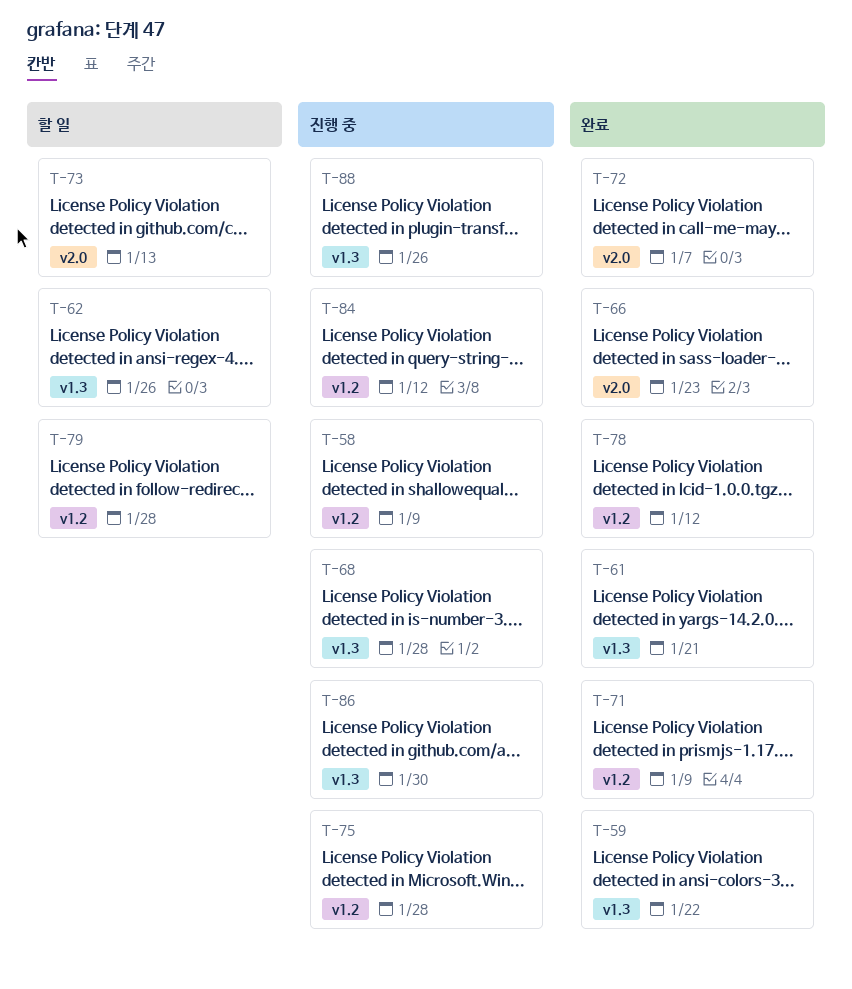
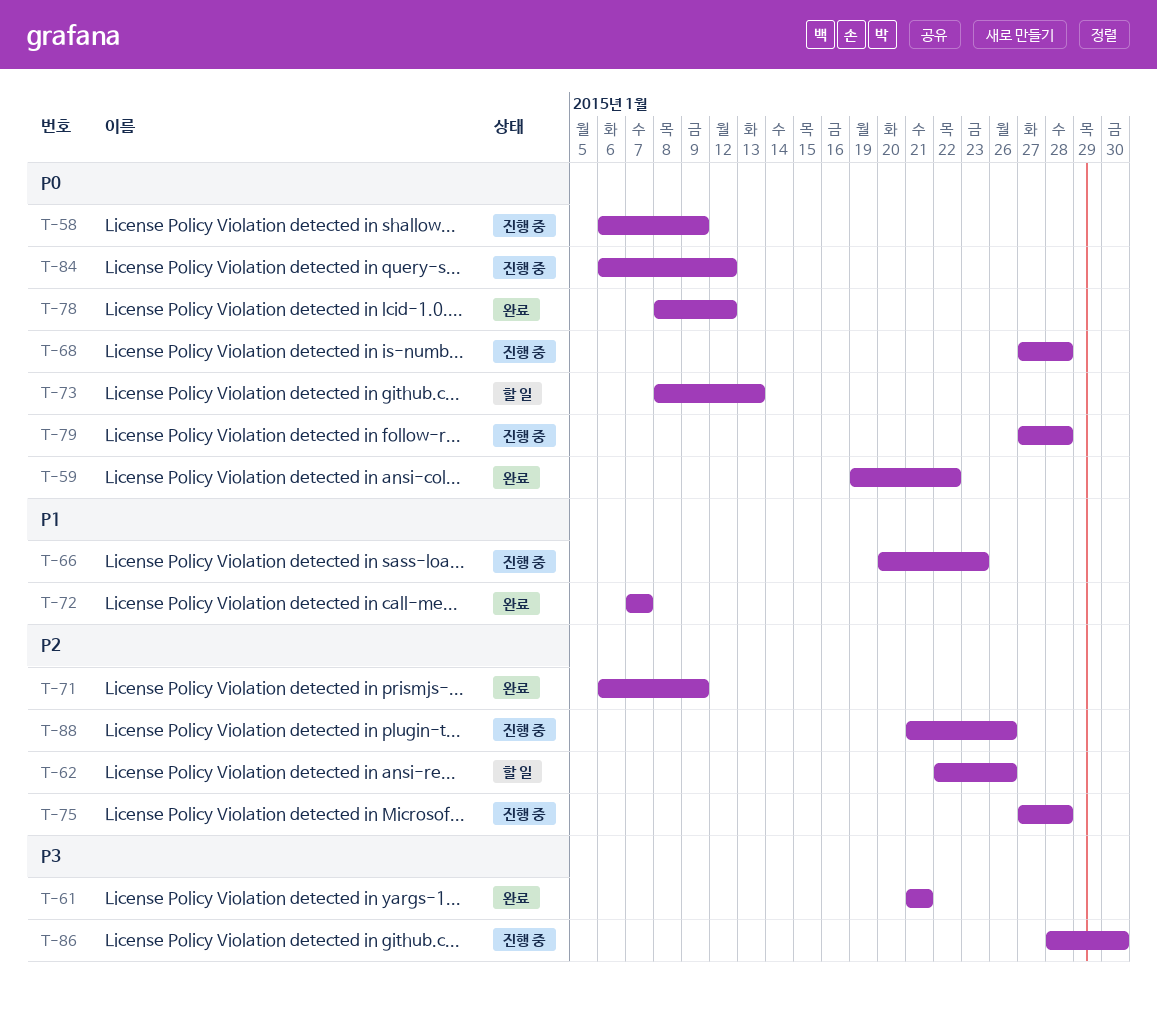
T-66, status: 완료 -> 진행 중
T-79, status: 할 일 -> 진행 중

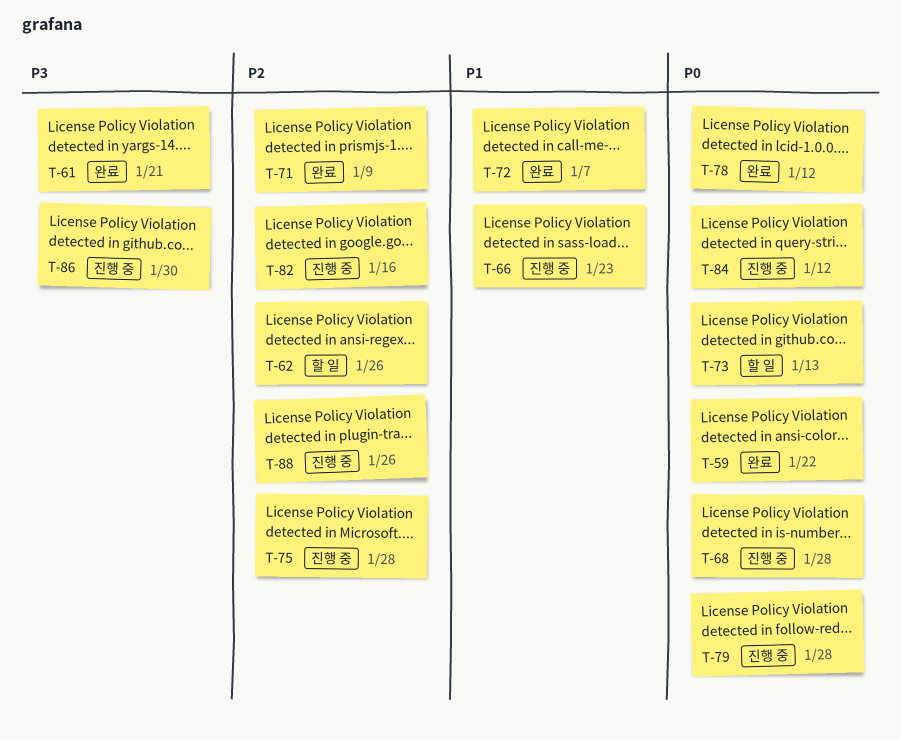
T-58: present -> none
T-82: none -> present

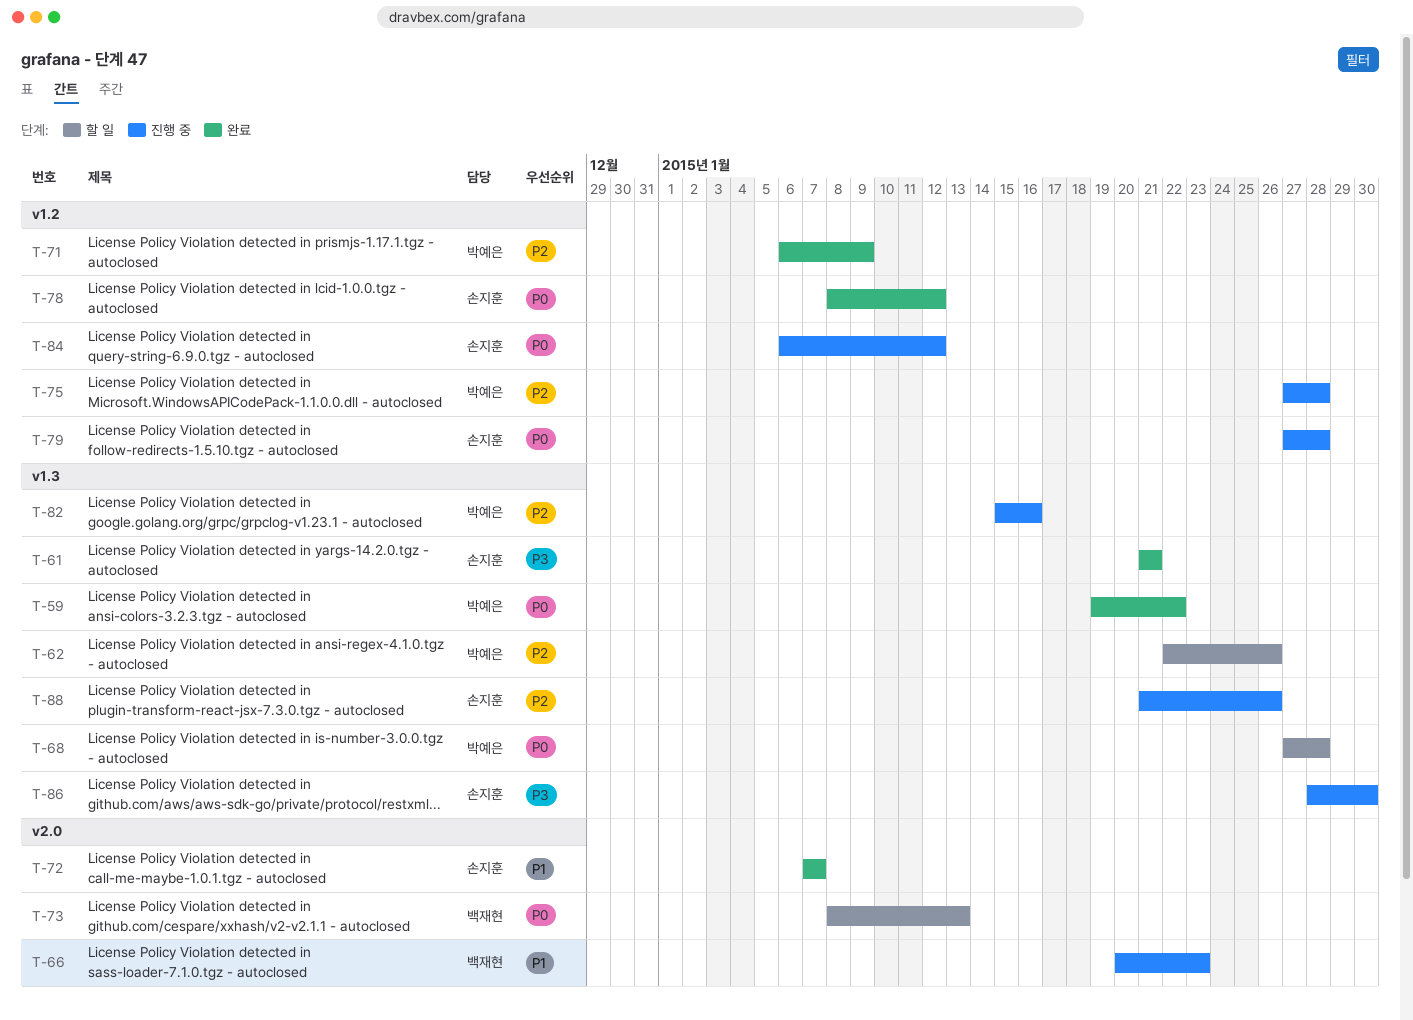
T-68, status: 진행 중 -> 할 일

